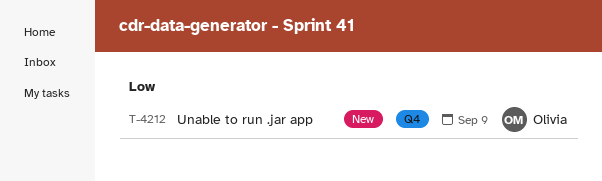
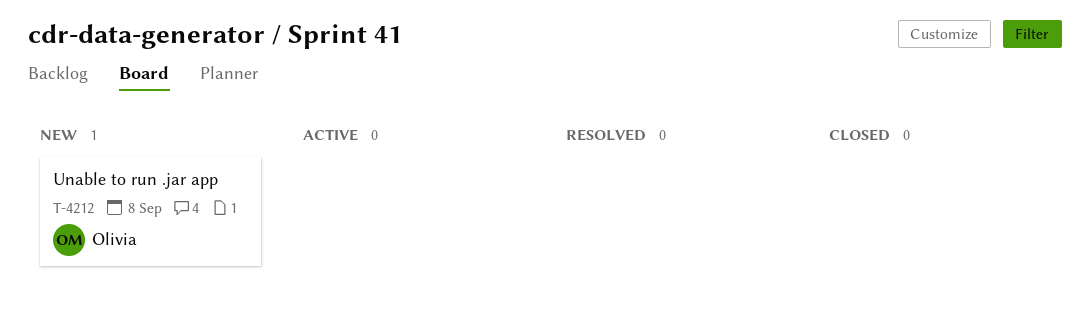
T-4212, due: Sep 9 -> Sep 8

